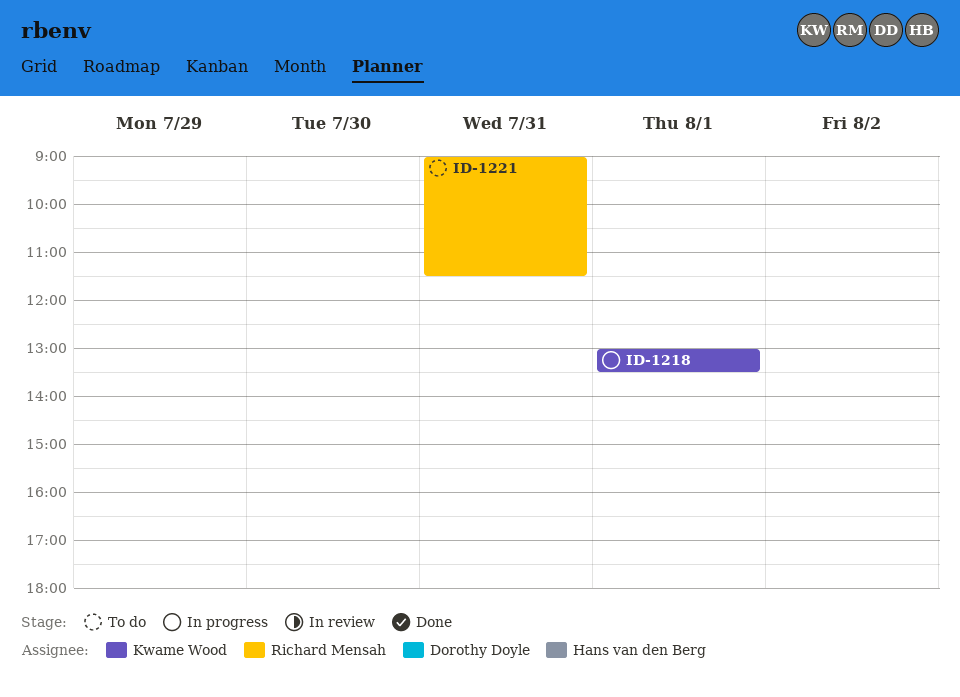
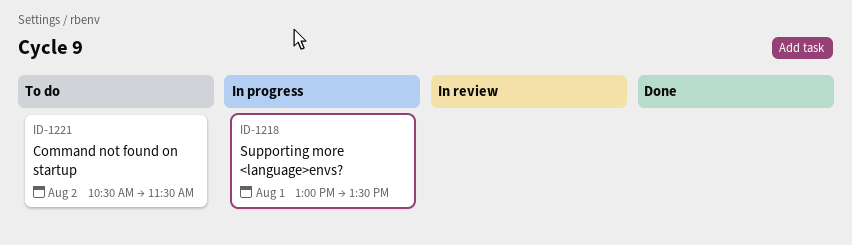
ID-1221, day: Jul 31 -> Aug 2
ID-1221, begins: 09:00 -> 10:30

